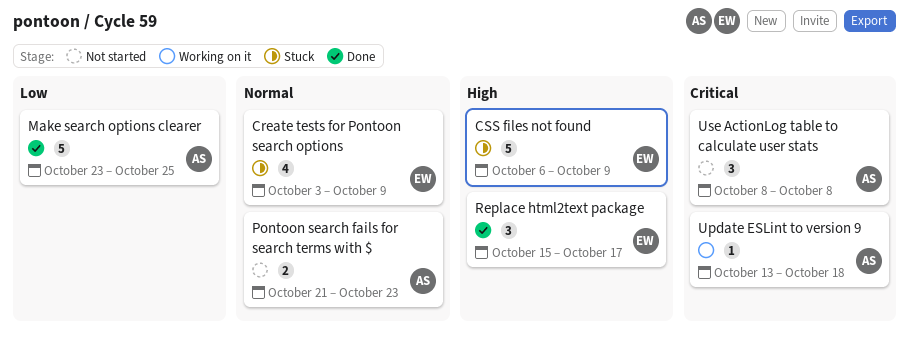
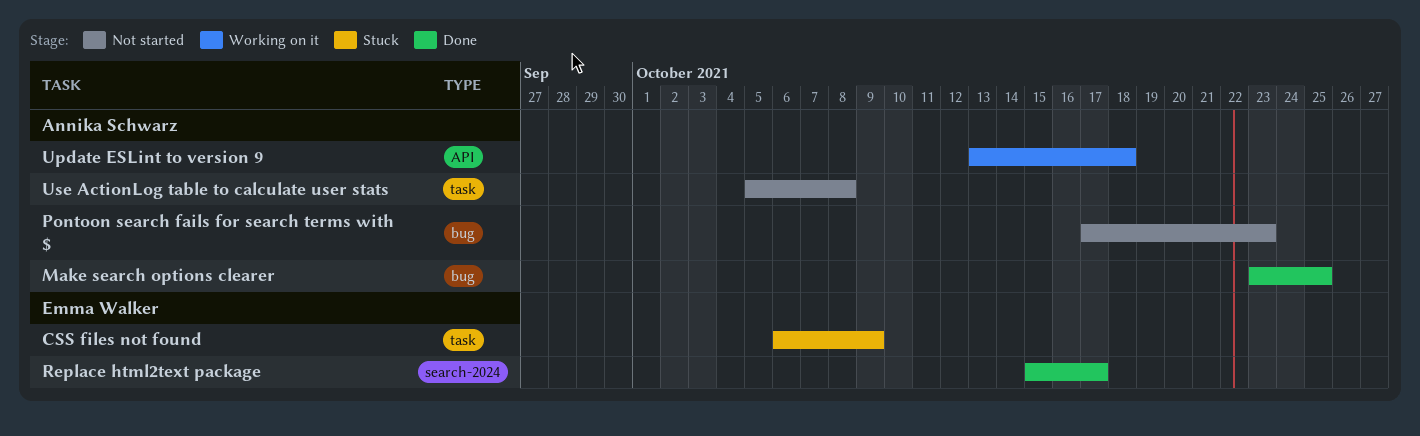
Create tests for Pontoon search options: present -> none
Pontoon search fails for search terms with $, start: Oct 21 -> Oct 17
Use ActionLog table to calculate user stats, start: Oct 8 -> Oct 5

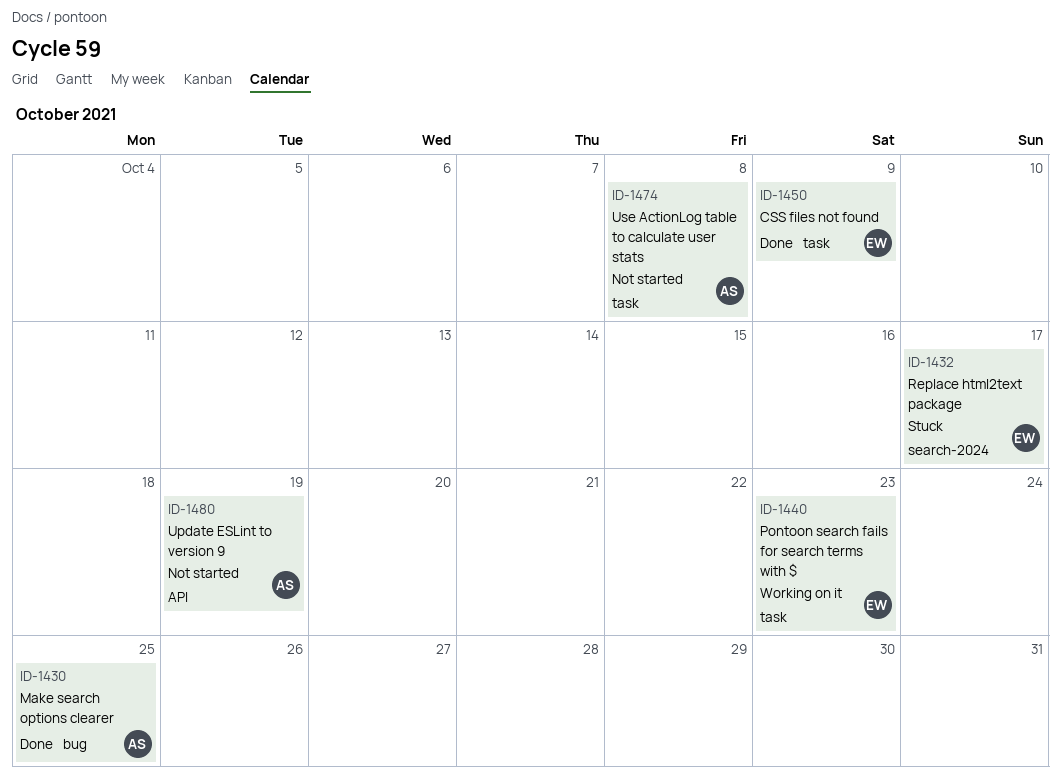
CSS files not found, status: Stuck -> Done
Pontoon search fails for search terms with $, status: Not started -> Working on it
Pontoon search fails for search terms with $, owner: Annika Schwarz -> Emma Walker
Pontoon search fails for search terms with $, label: bug -> task
Replace html2text package, status: Done -> Stuck
Update ESLint to version 9, status: Working on it -> Not started
Update ESLint to version 9, due: Oct 18 -> Oct 19

